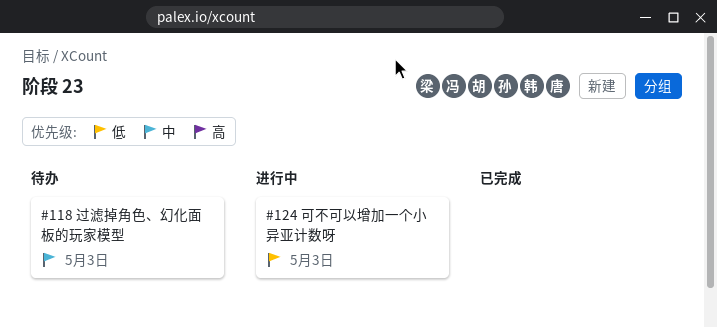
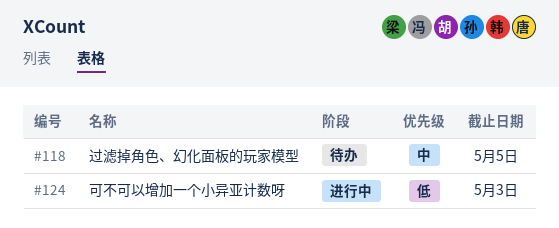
#118, due: May 3 -> May 5

